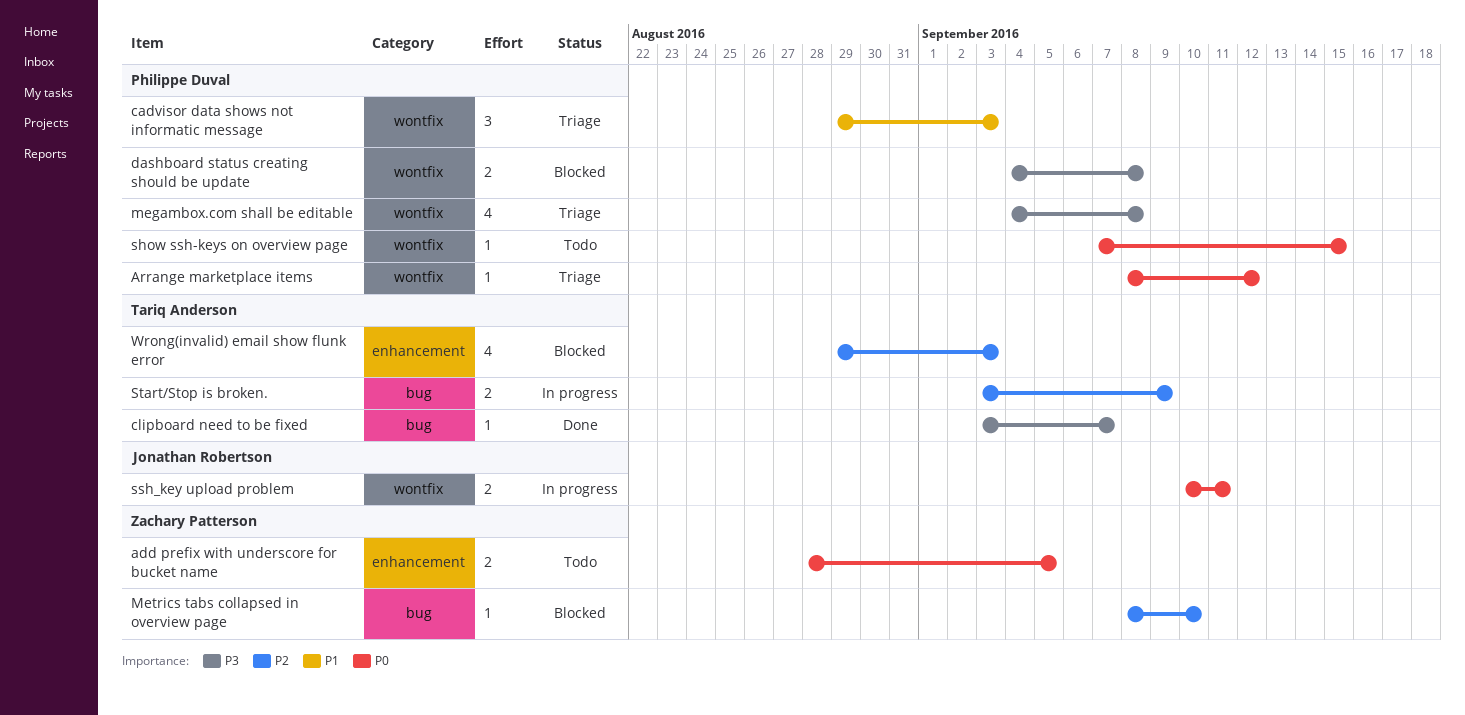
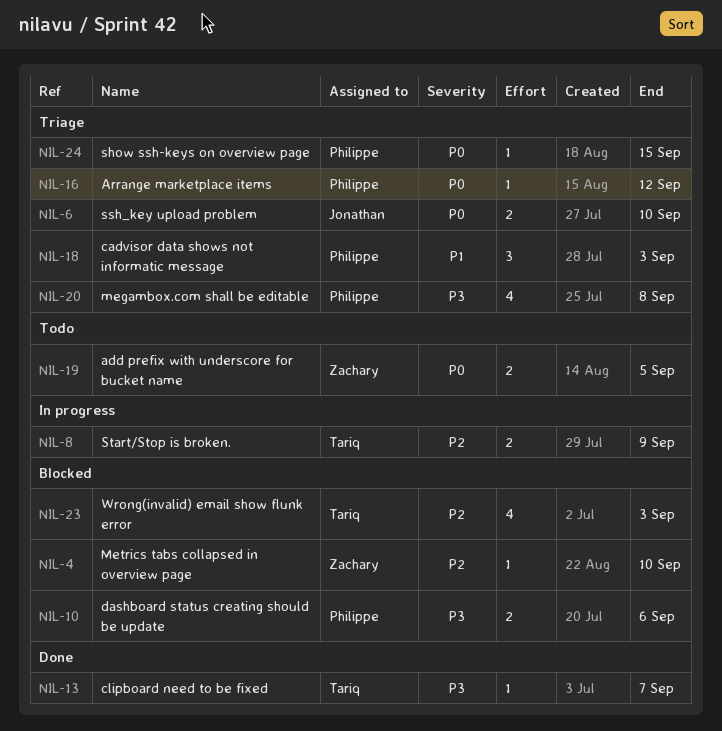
dashboard status creating should be update, due: Sep 8 -> Sep 6
show ssh-keys on overview page, status: Todo -> Triage
ssh_key upload problem, status: In progress -> Triage
ssh_key upload problem, due: Sep 11 -> Sep 10

